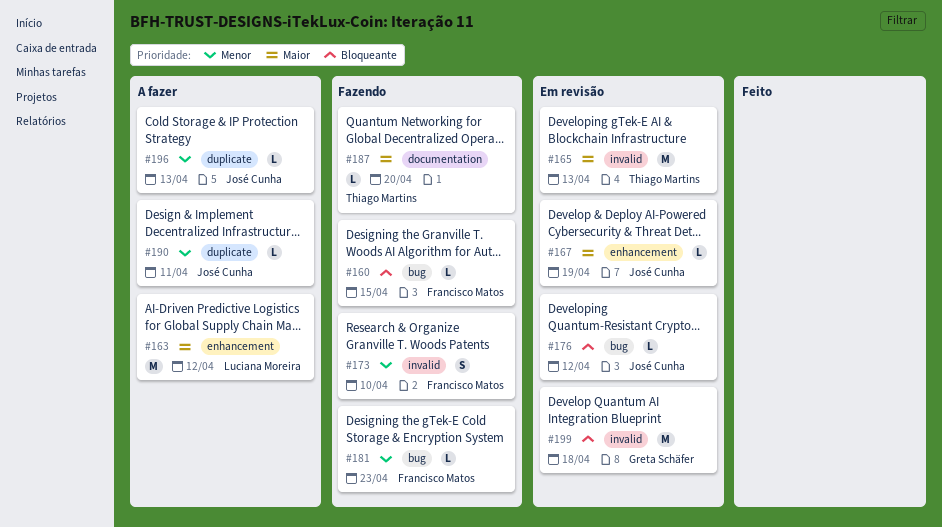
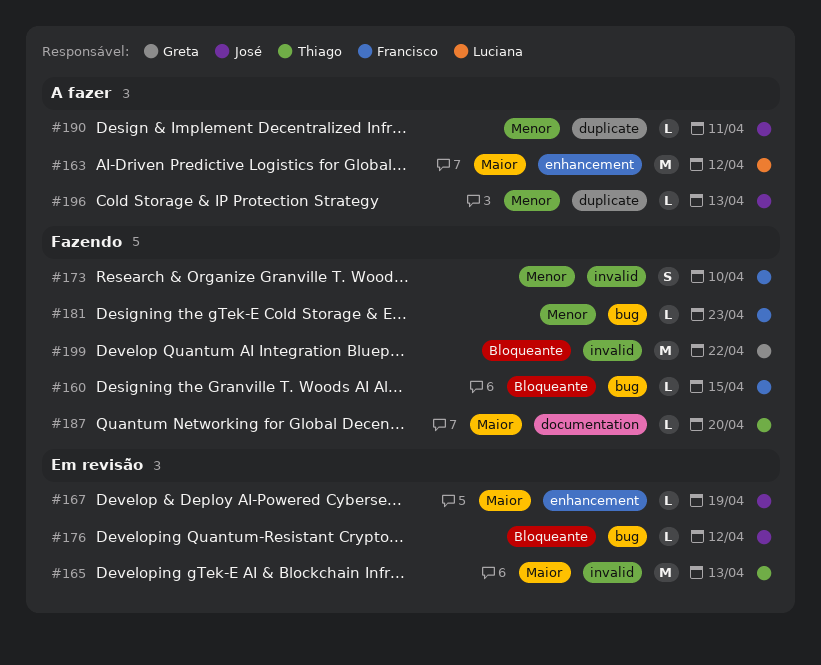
#199, status: Em revisão -> Fazendo
#199, due: Apr 18 -> Apr 22

